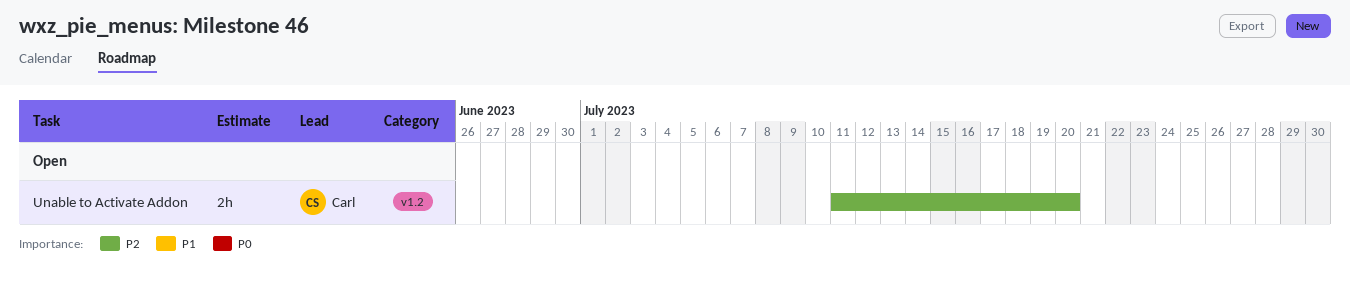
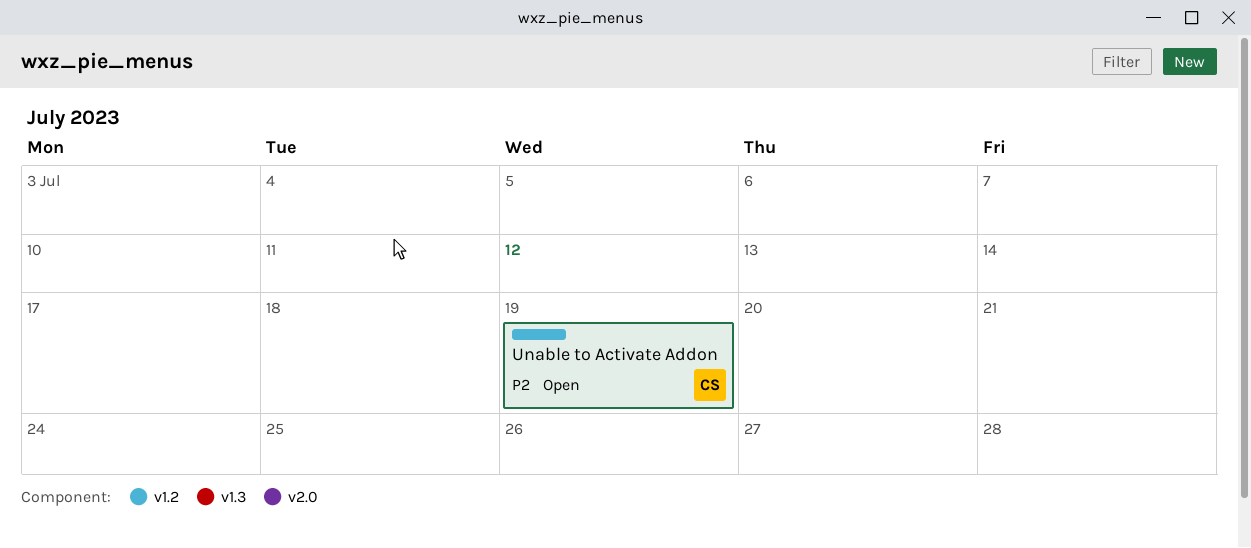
Unable to Activate Addon, due: Jul 20 -> Jul 19

